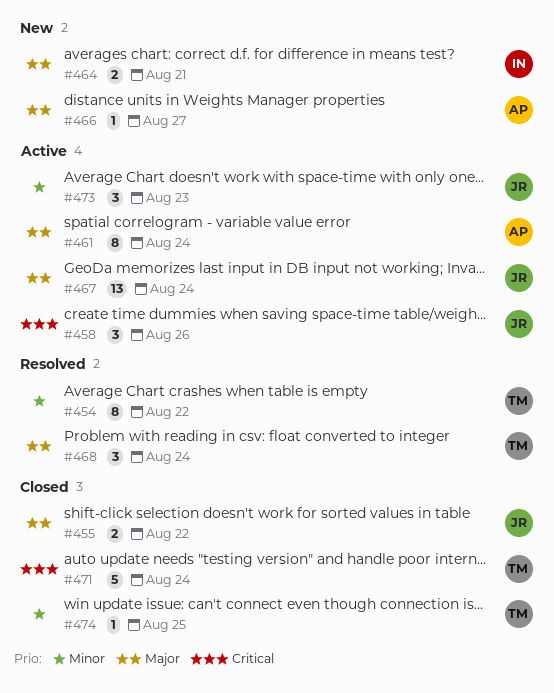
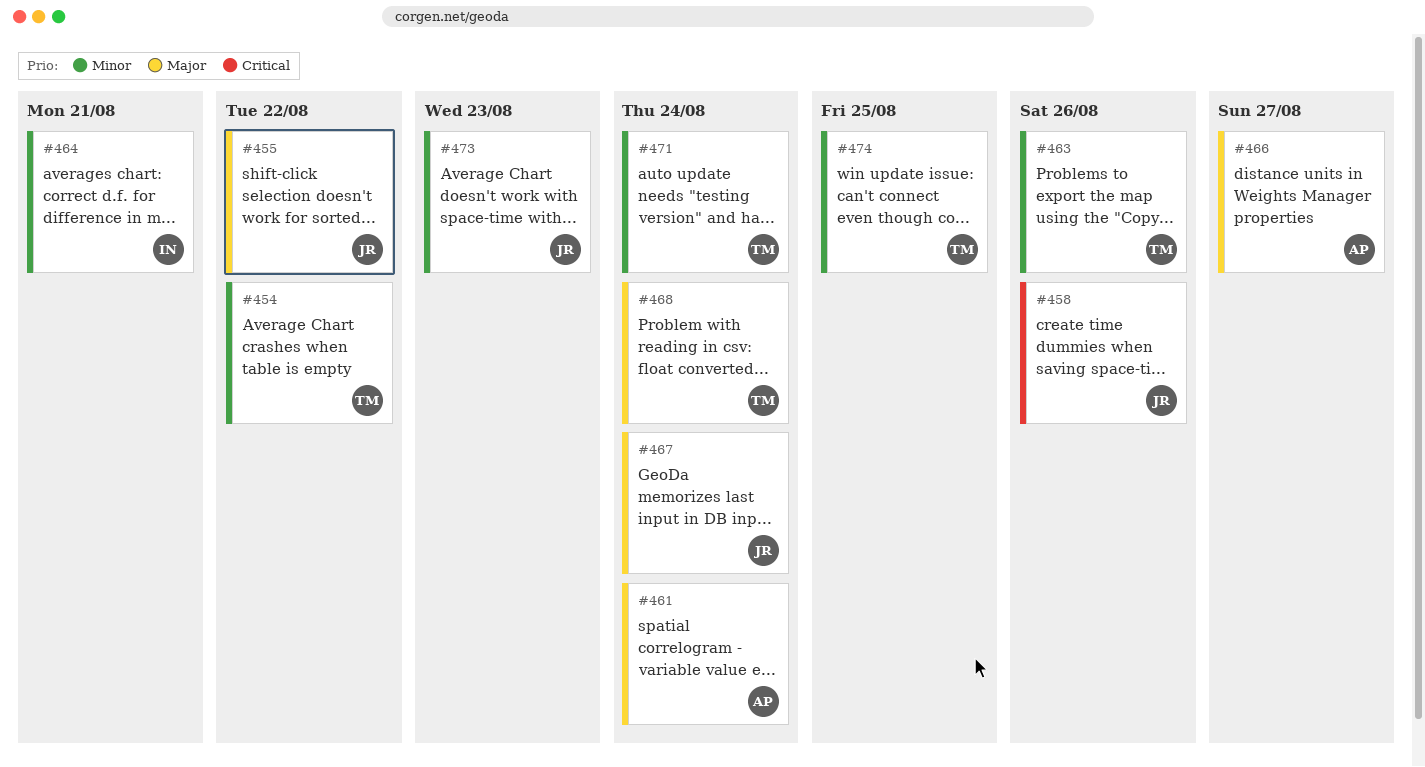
#463: none -> present
#464, priority: Major -> Minor
#471, priority: Critical -> Minor

